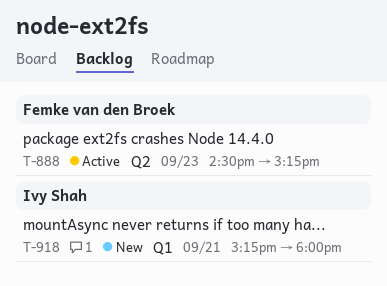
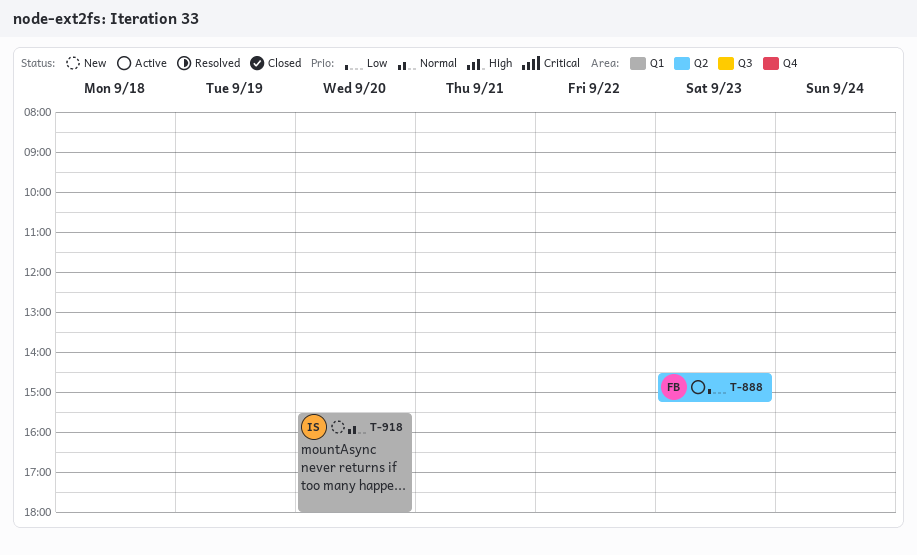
T-918, day: Sep 21 -> Sep 20
T-918, begins: 15:15 -> 15:30

